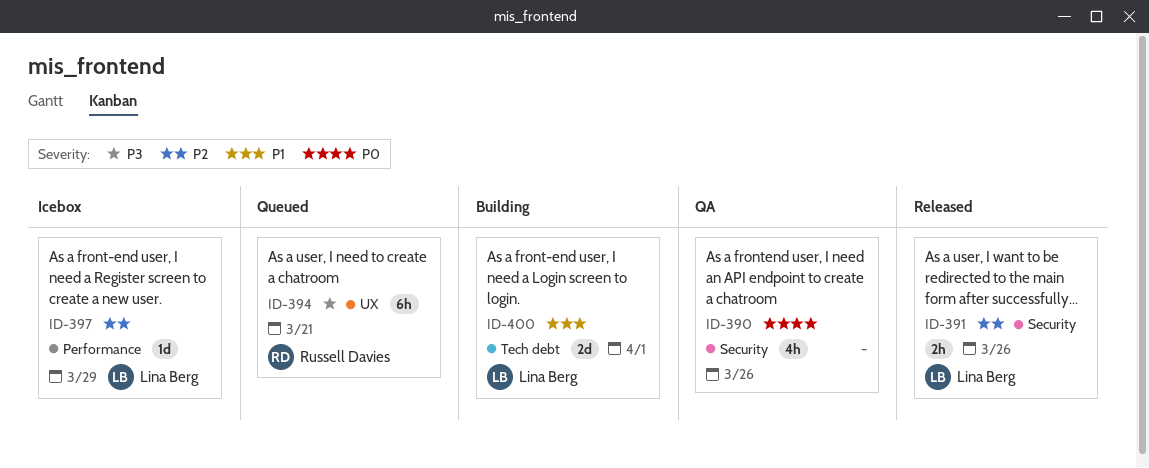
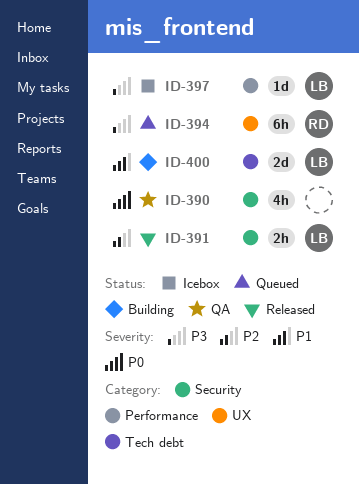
ID-397, priority: P2 -> P3

